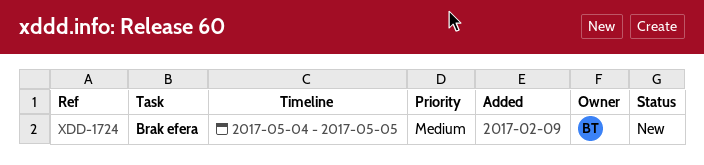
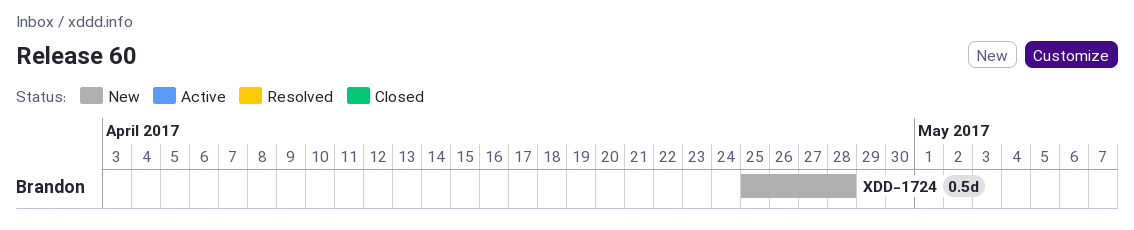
XDD-1724, start: May 4 -> Apr 25
XDD-1724, due: May 5 -> Apr 28

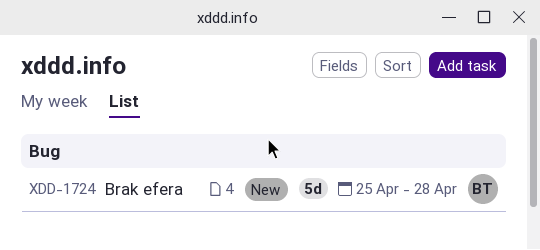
XDD-1724, estimate: 0.5d -> 5d

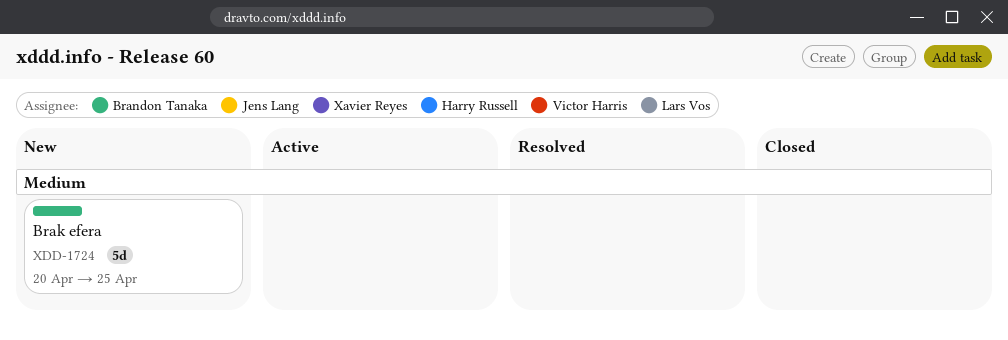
XDD-1724, start: Apr 25 -> Apr 20
XDD-1724, due: Apr 28 -> Apr 25

